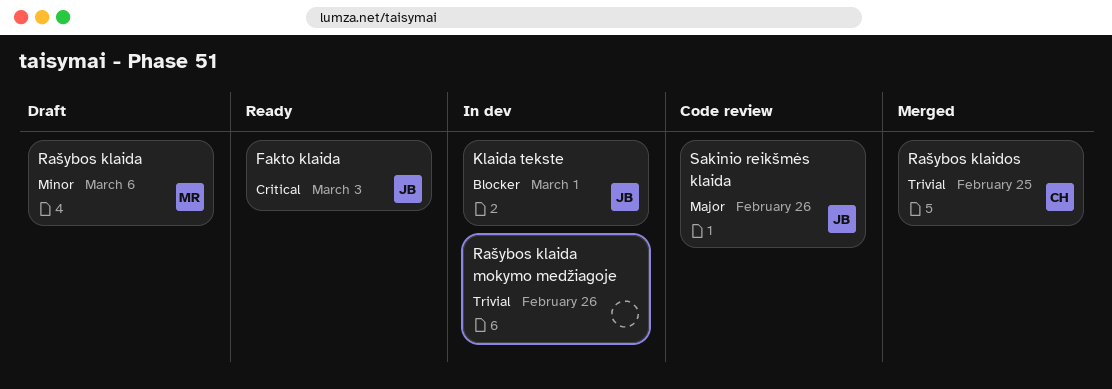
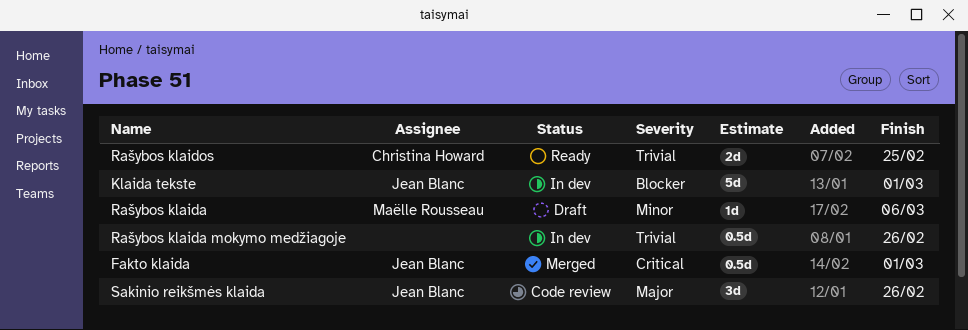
Fakto klaida, status: Ready -> Merged
Fakto klaida, due: Mar 3 -> Mar 1
Rašybos klaidos, status: Merged -> Ready

